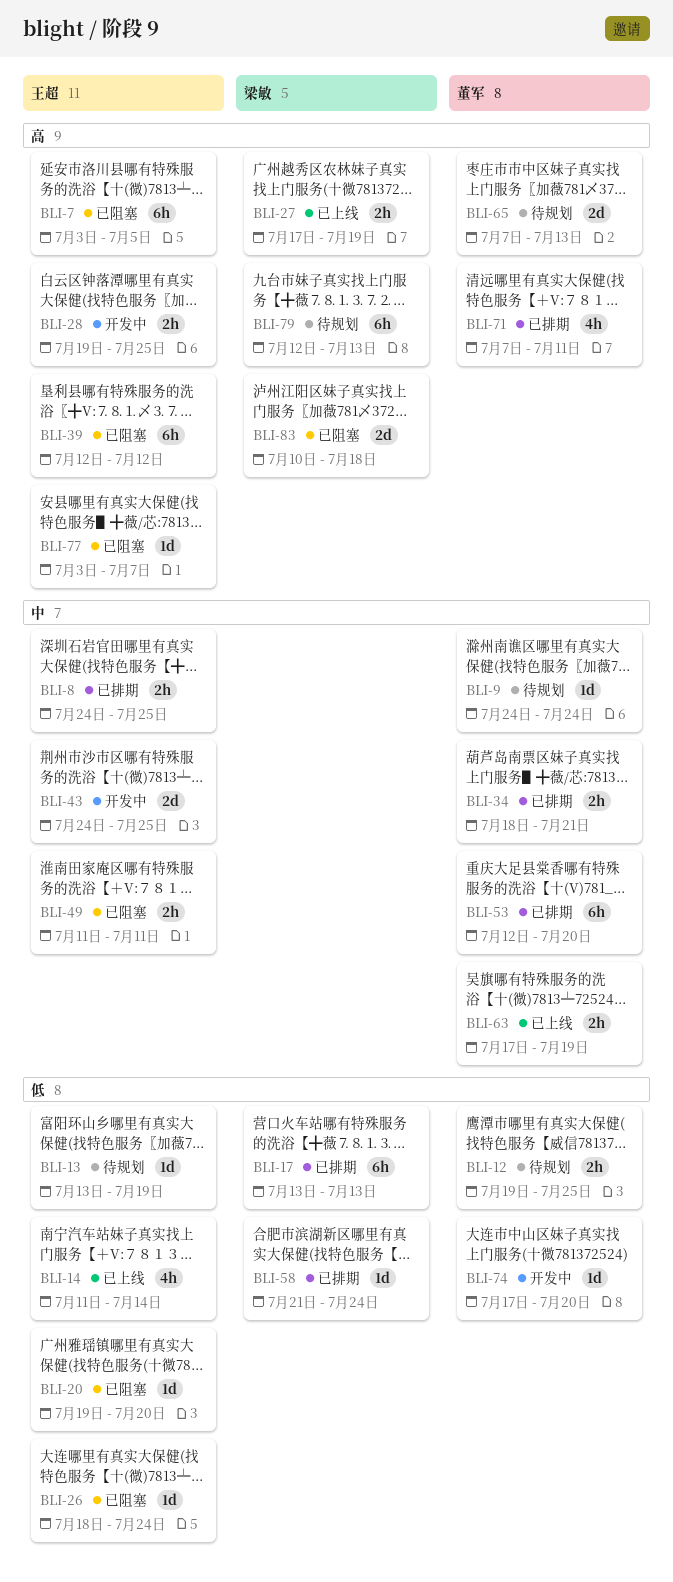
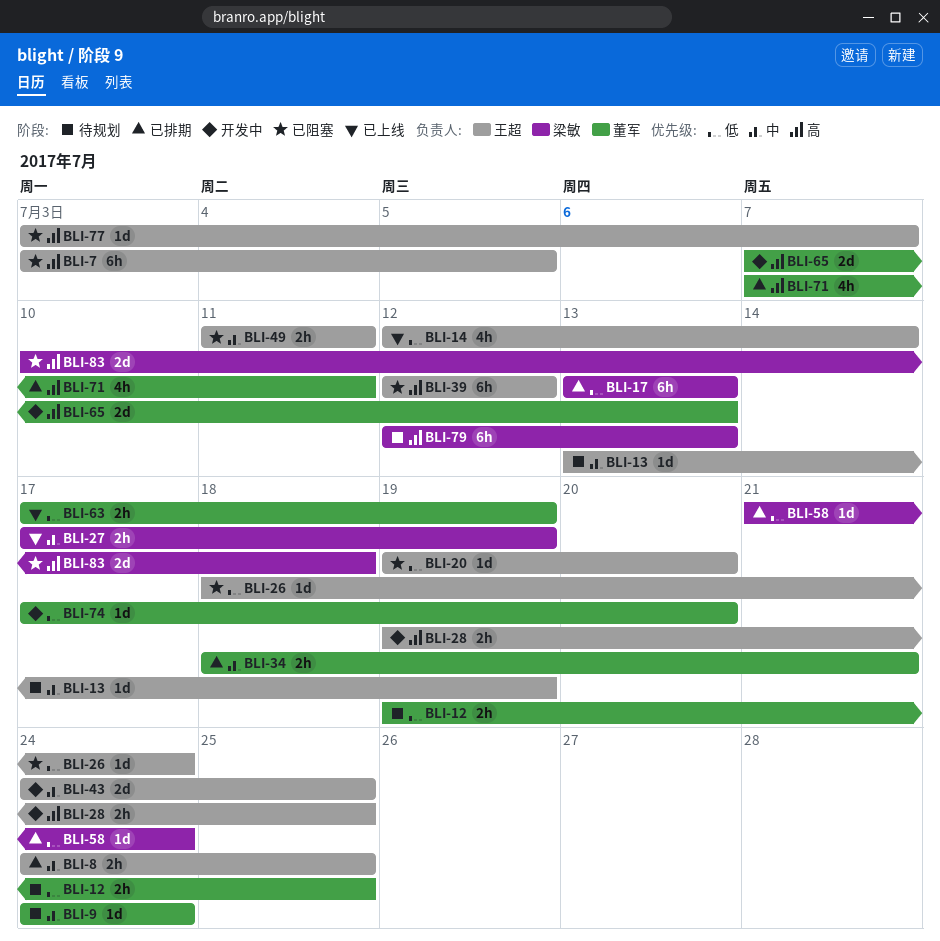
BLI-13, priority: 低 -> 中
BLI-14, start: Jul 11 -> Jul 12
BLI-27, priority: 高 -> 中
BLI-53: present -> none
BLI-63, priority: 中 -> 低
BLI-65, status: 待规划 -> 开发中

